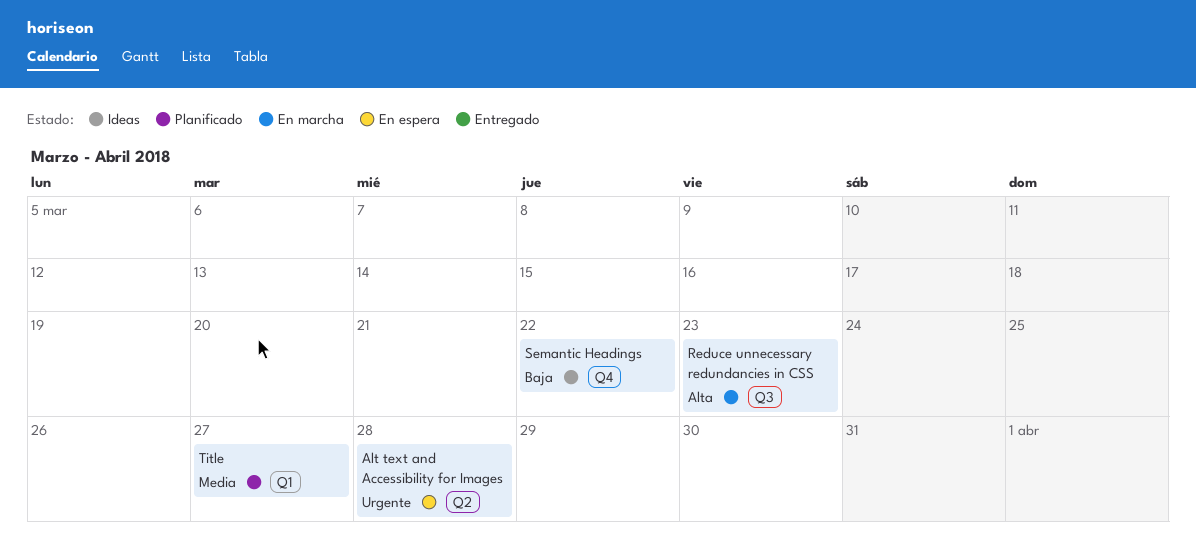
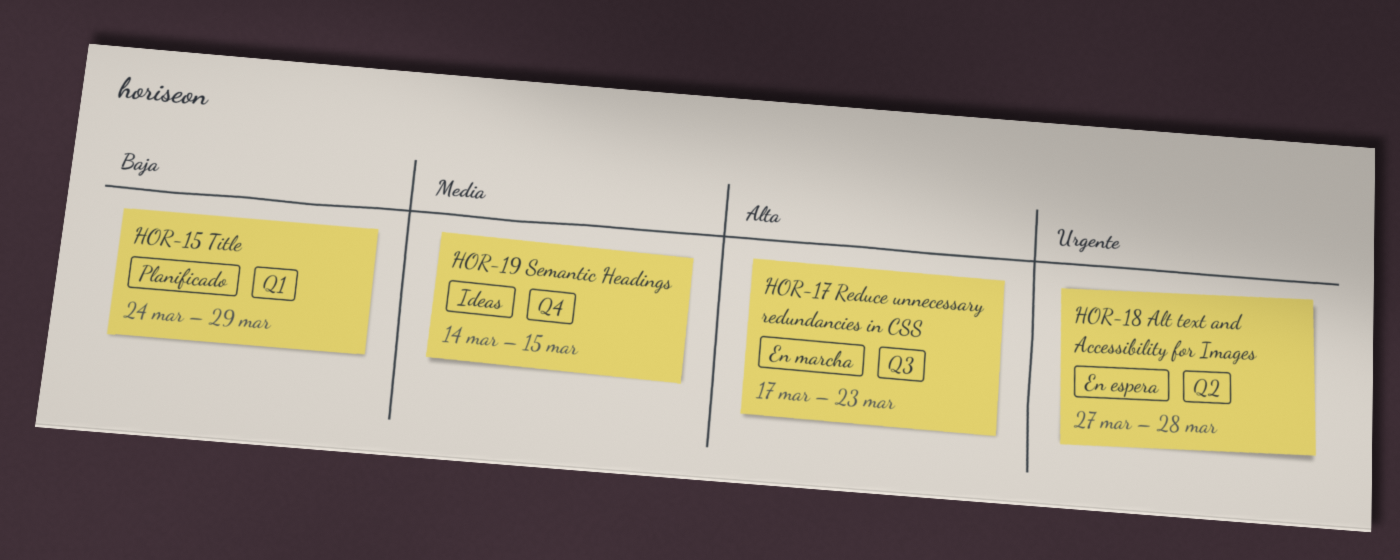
Semantic Headings, priority: Baja -> Media
Semantic Headings, due: Mar 22 -> Mar 15
Title, priority: Media -> Baja
Title, due: Mar 27 -> Mar 29

